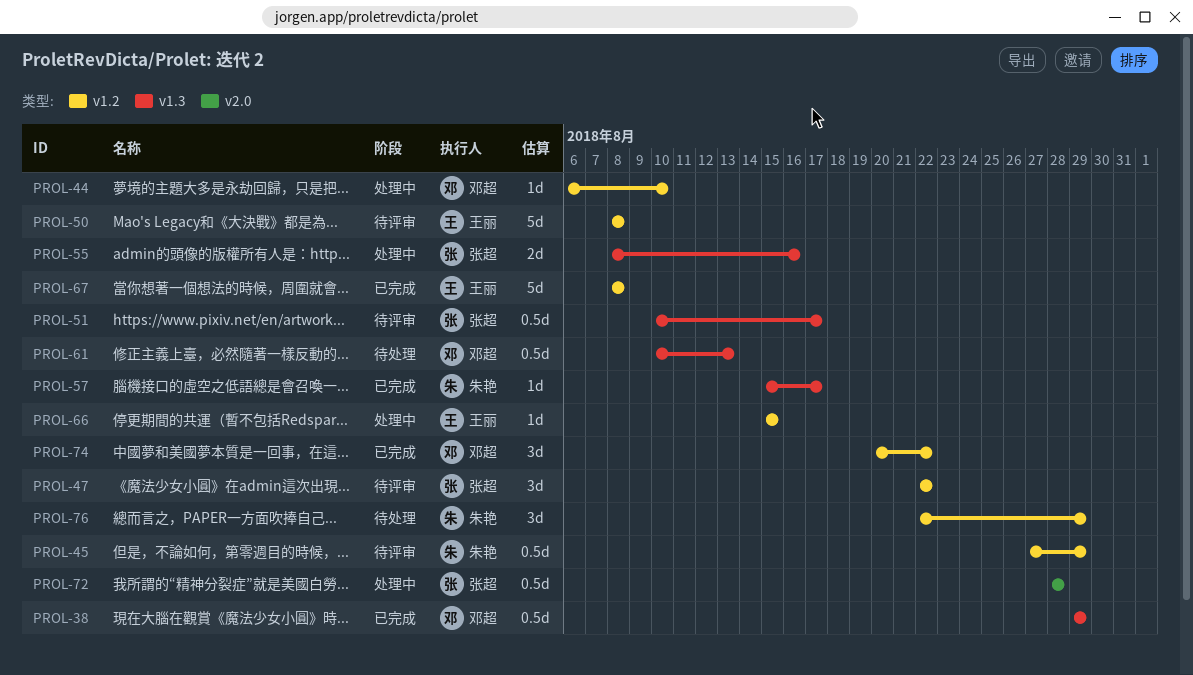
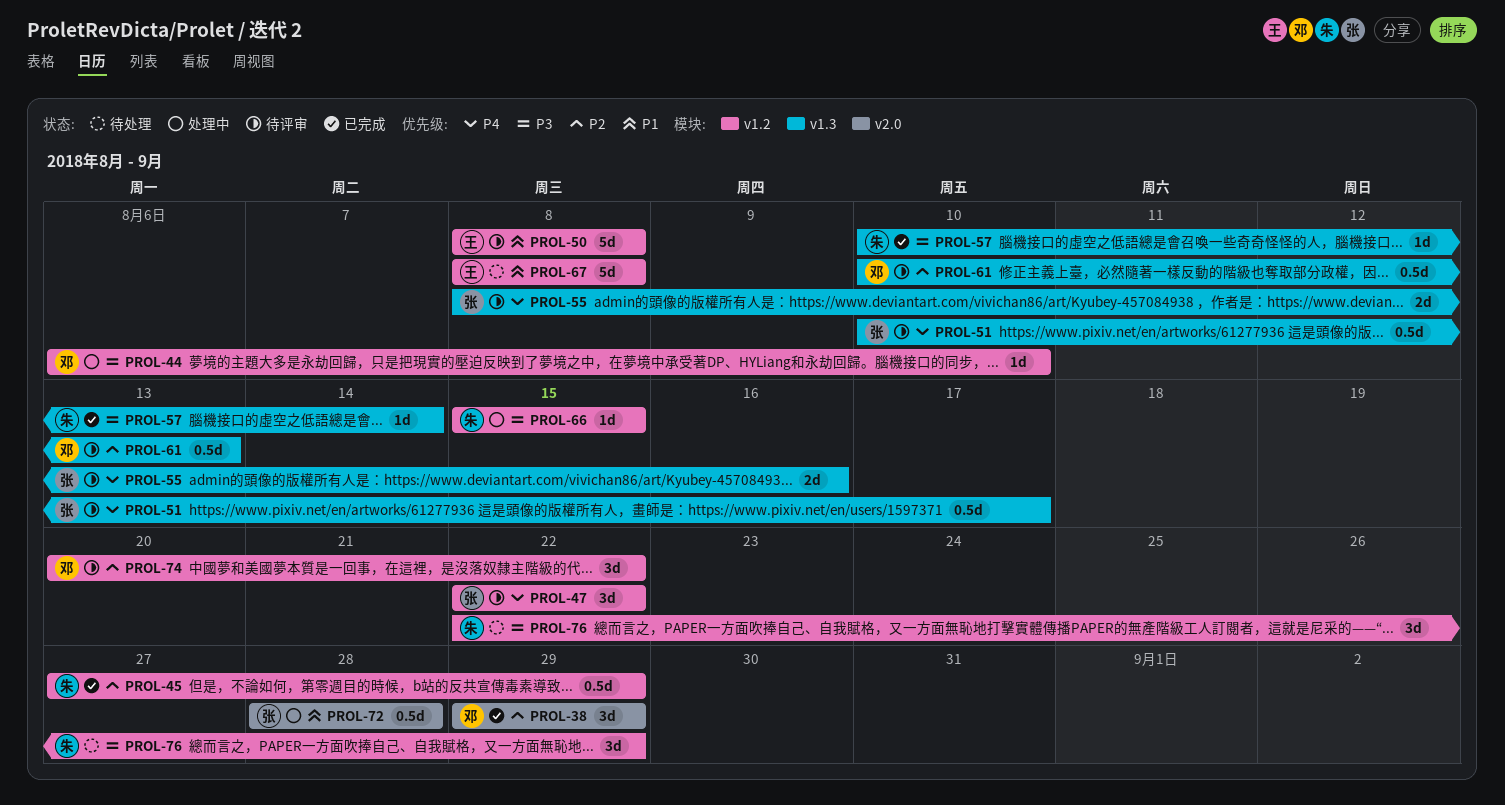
PROL-38, label: v1.3 -> v2.0
PROL-38, estimate: 0.5d -> 3d
PROL-45, status: 待评审 -> 已完成
PROL-55, status: 处理中 -> 待评审
PROL-57, start: Aug 15 -> Aug 10
PROL-57, due: Aug 17 -> Aug 14
PROL-61, status: 待处理 -> 待评审
PROL-66, owner: 王丽 -> 朱艳
PROL-67, status: 已完成 -> 待处理
PROL-74, status: 已完成 -> 待评审

